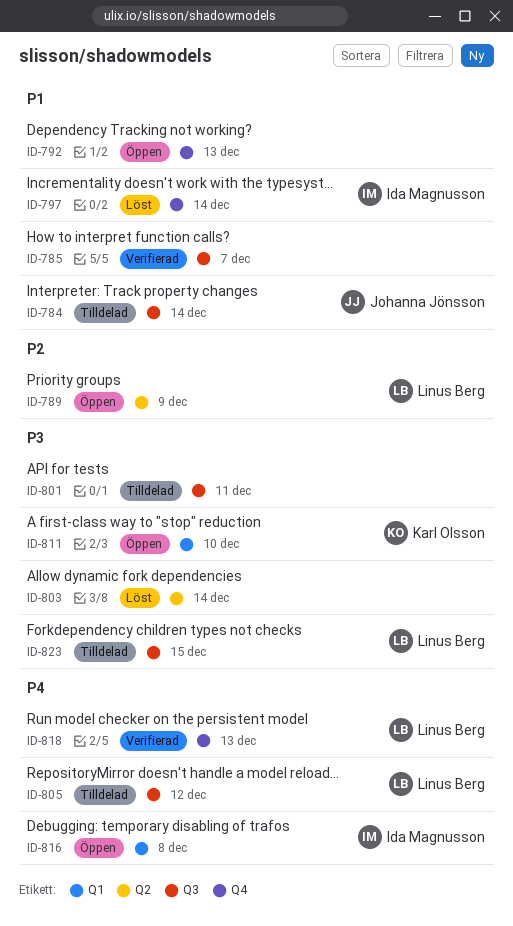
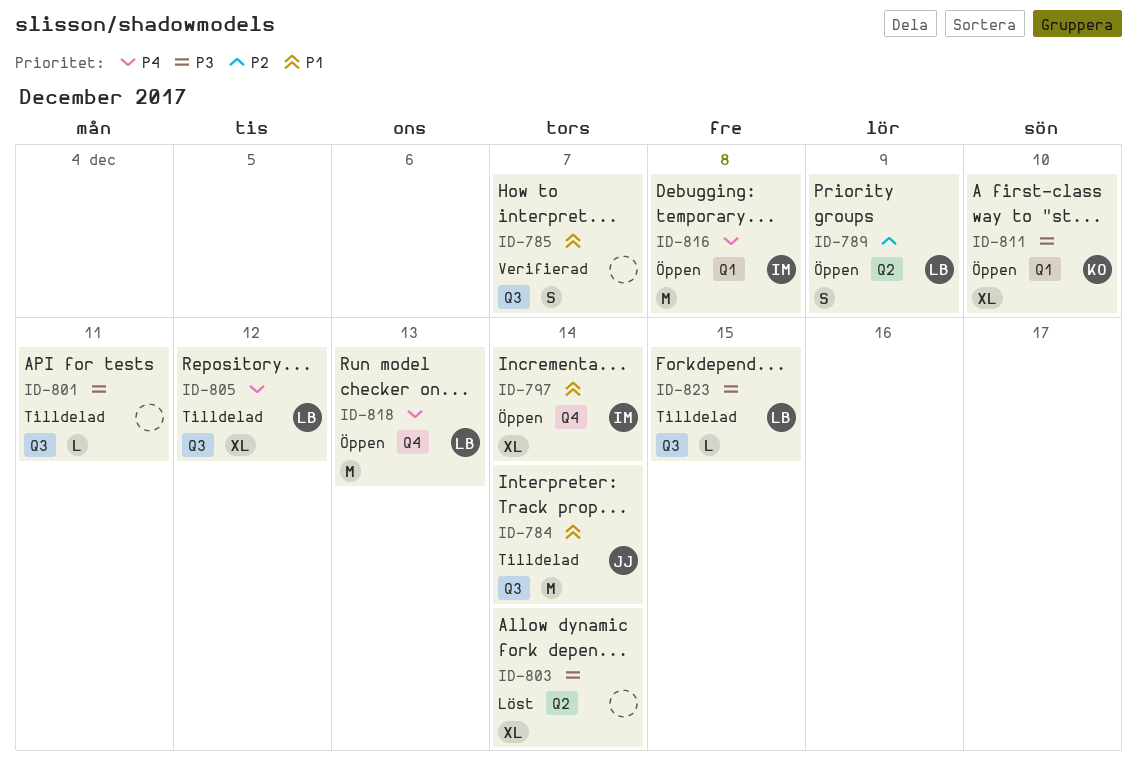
ID-792: present -> none
ID-797, status: Löst -> Öppen
ID-818, status: Verifierad -> Öppen

